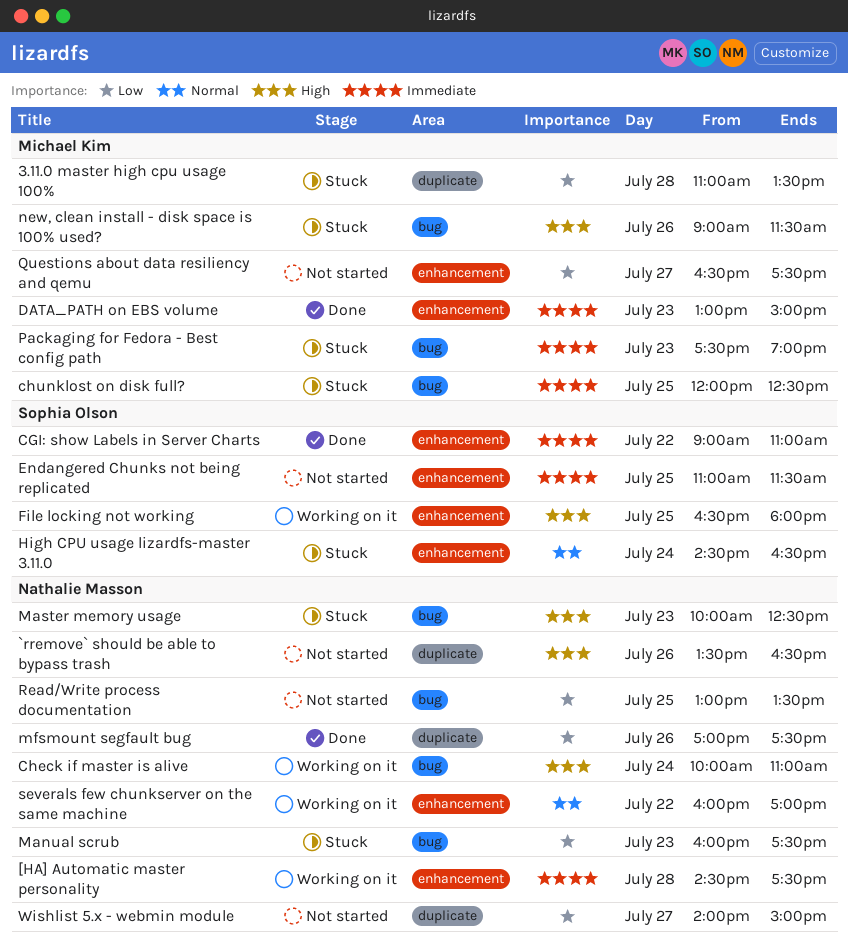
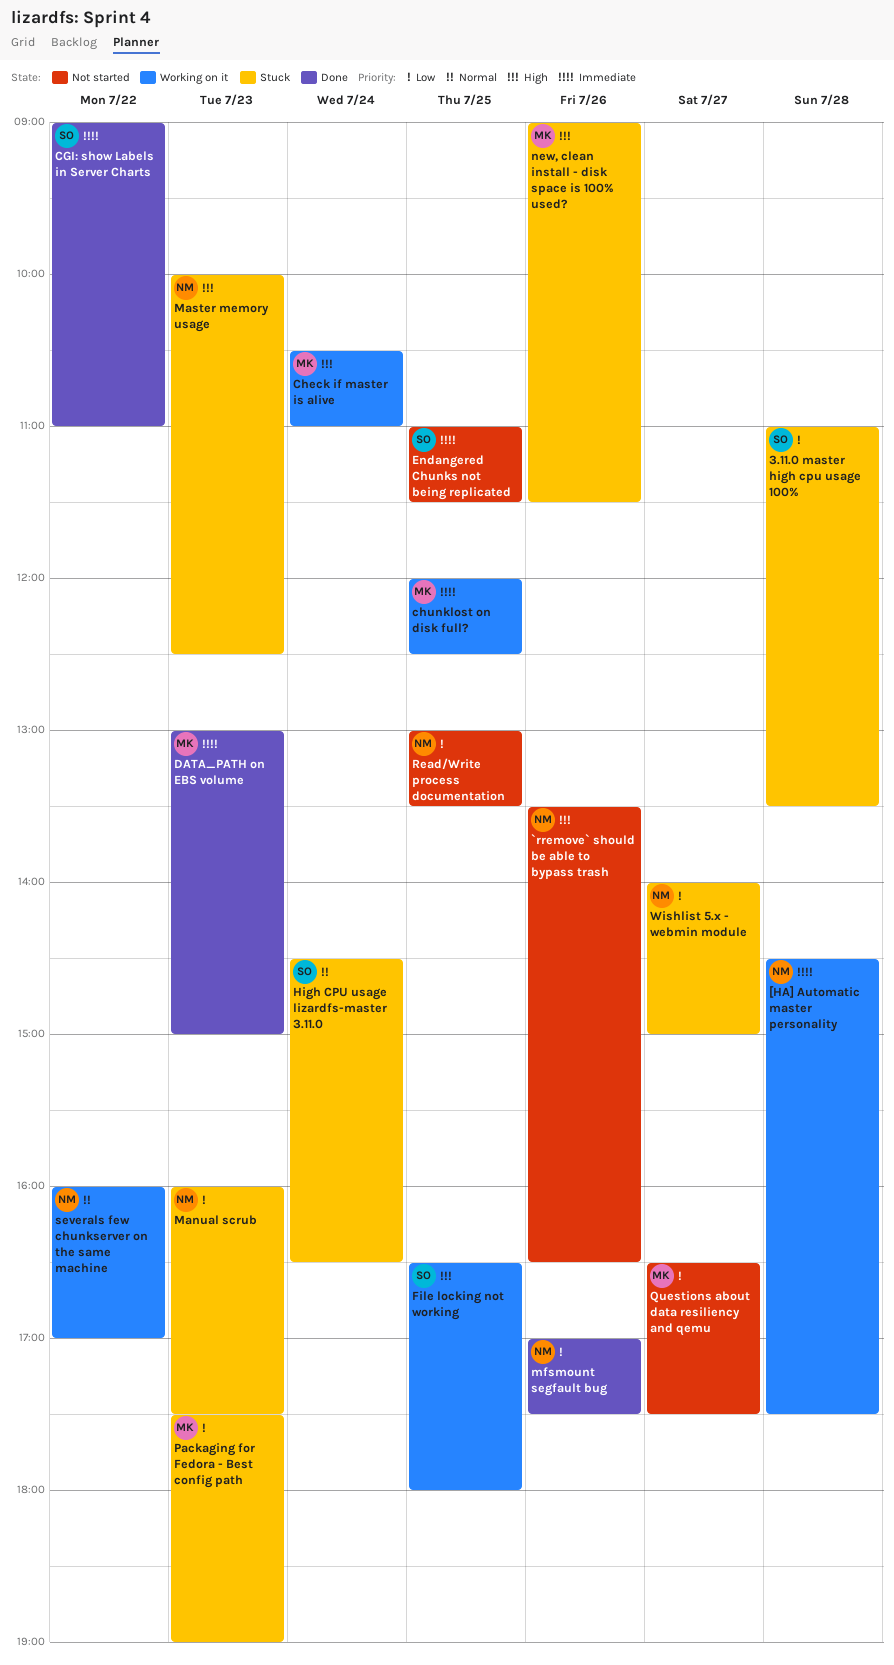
3.11.0 master high cpu usage 100%, owner: Michael Kim -> Sophia Olson
Check if master is alive, owner: Nathalie Masson -> Michael Kim
Check if master is alive, begins: 10:00 -> 10:30
chunklost on disk full?, status: Stuck -> Working on it
Packaging for Fedora - Best config path, priority: Immediate -> Low
Wishlist 5.x - webmin module, status: Not started -> Stuck

